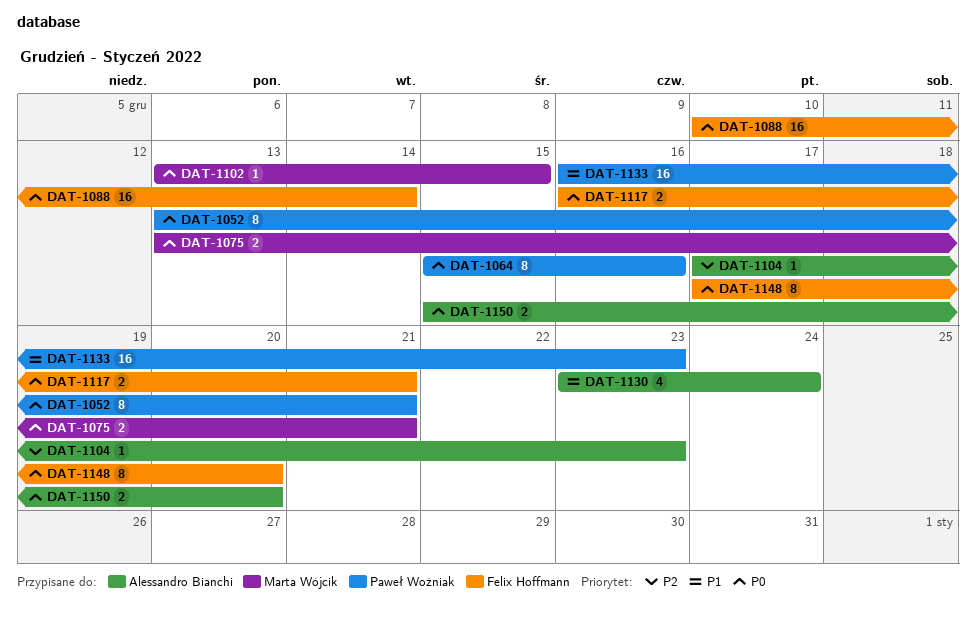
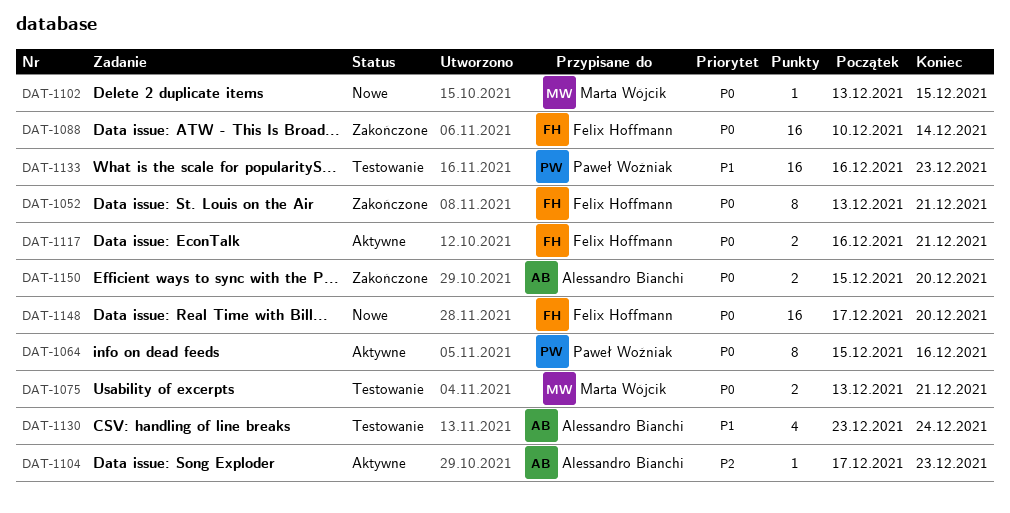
DAT-1052, owner: Paweł Woźniak -> Felix Hoffmann
DAT-1148, estimate: 8 -> 16

